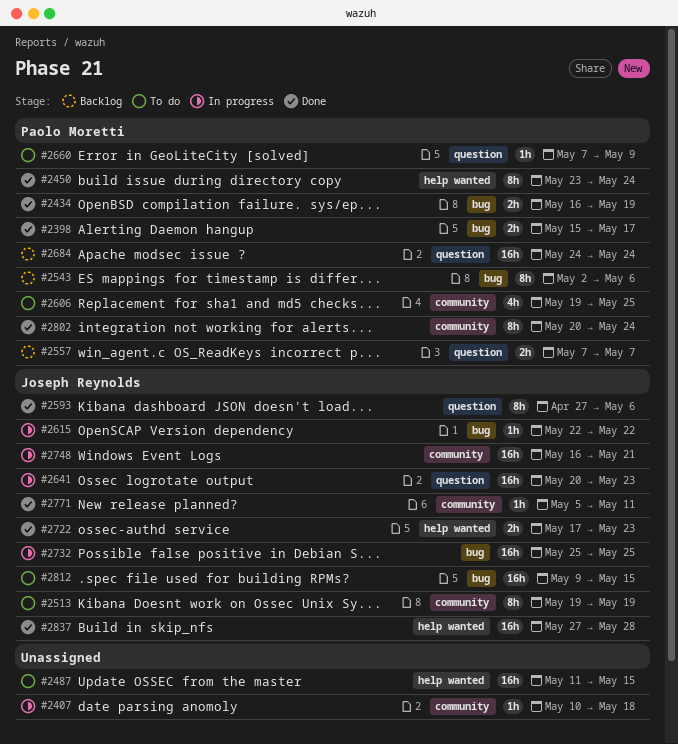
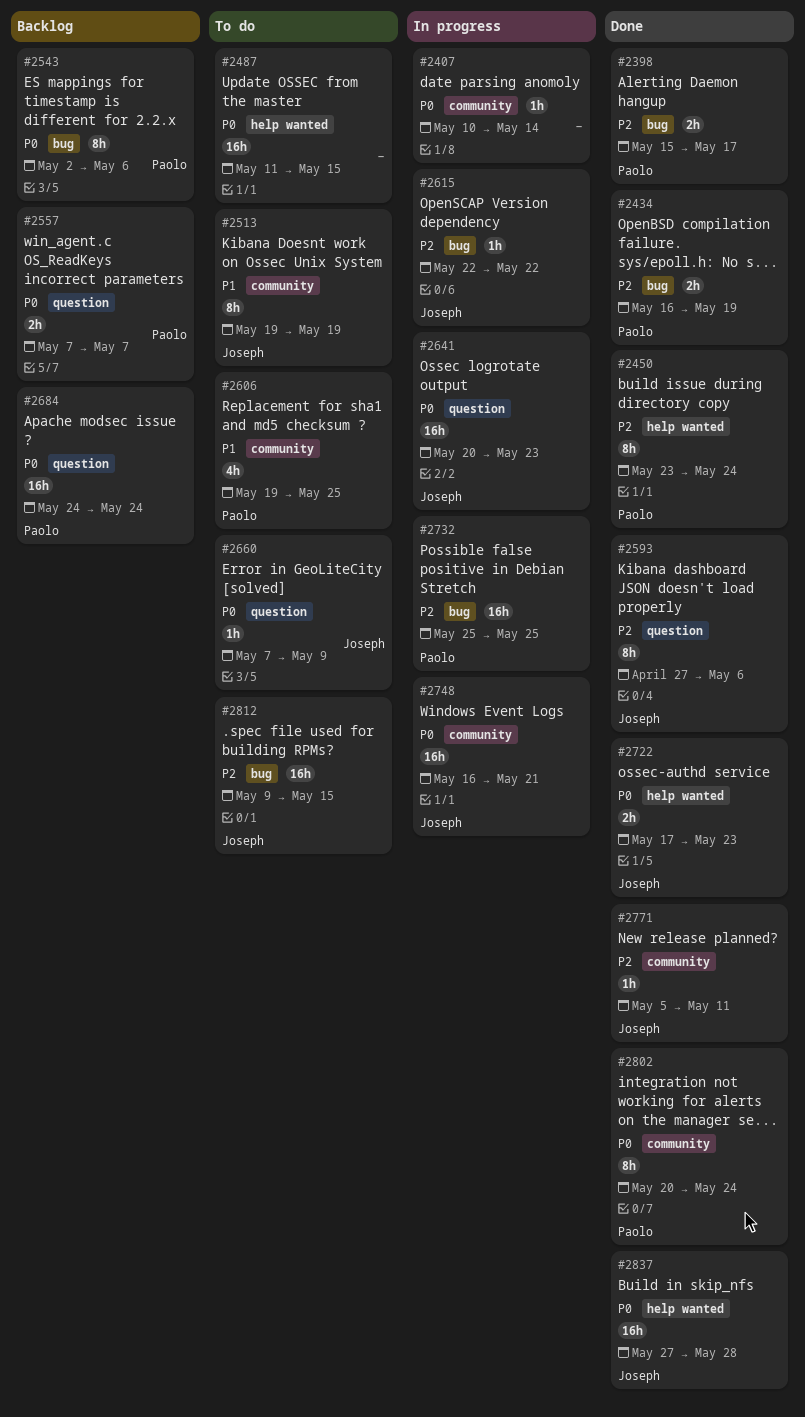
#2407, due: May 18 -> May 14
#2660, owner: Paolo Moretti -> Joseph Reynolds
#2732, owner: Joseph Reynolds -> Paolo Moretti

